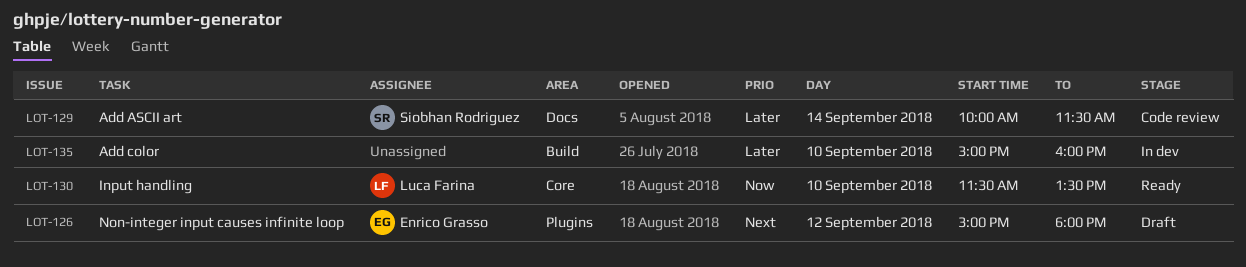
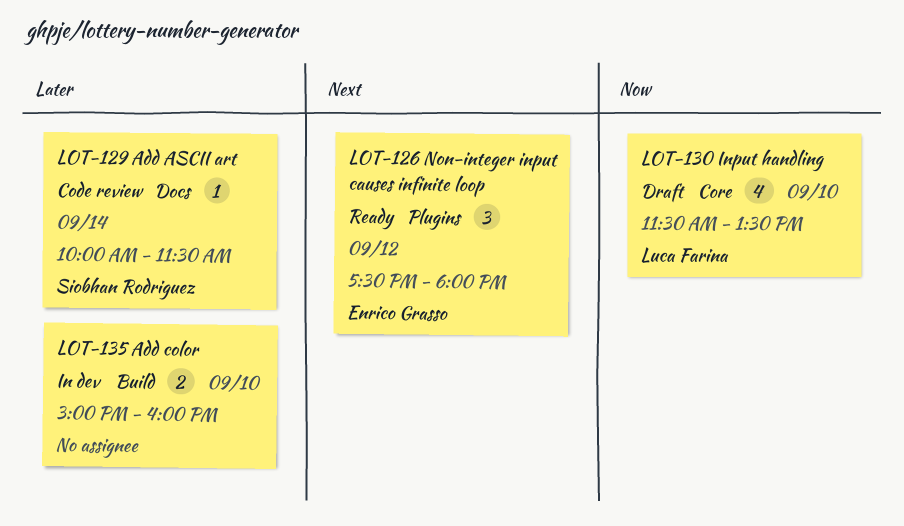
LOT-126, status: Draft -> Ready
LOT-126, begins: 15:00 -> 17:30
LOT-130, status: Ready -> Draft

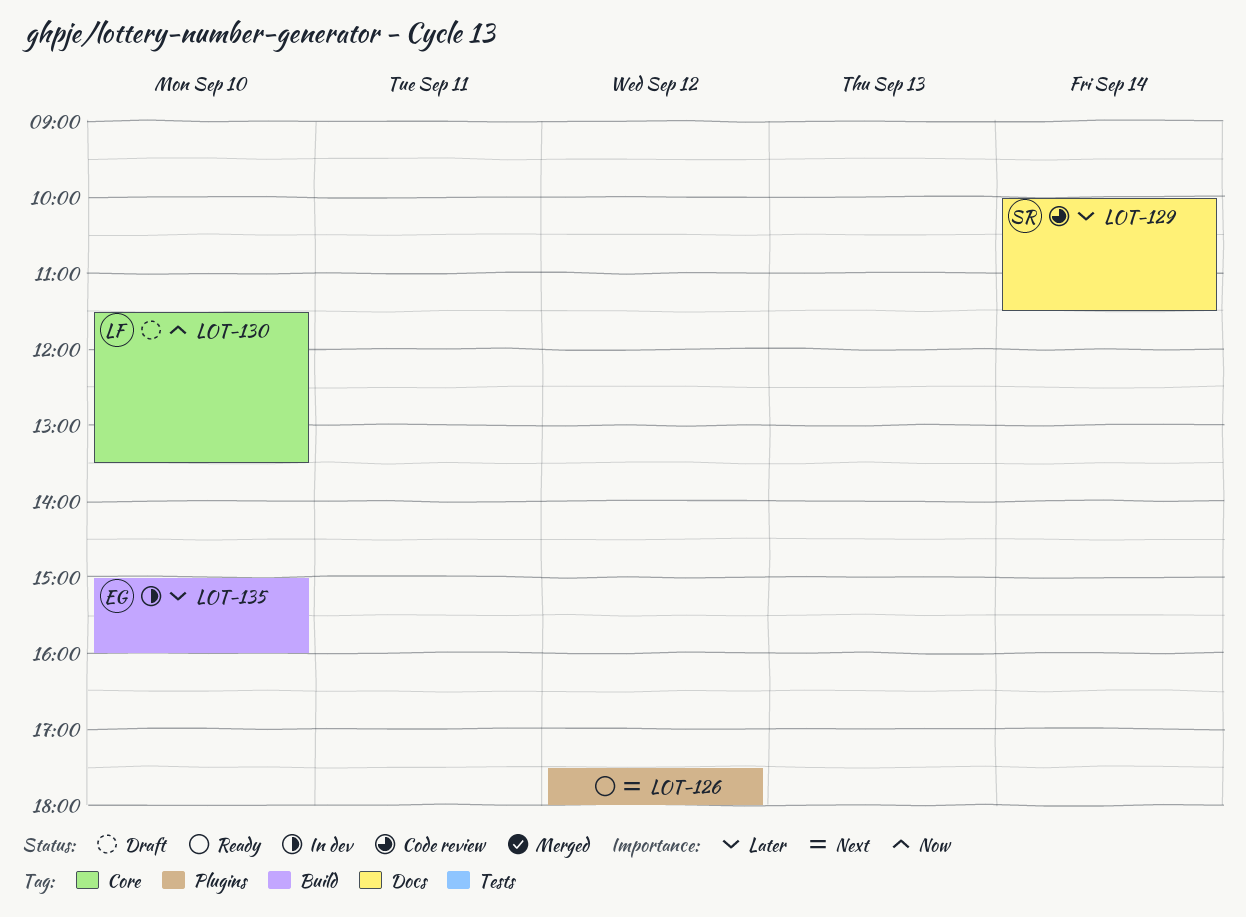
LOT-126, owner: Enrico Grasso -> none
LOT-135, owner: none -> Enrico Grasso

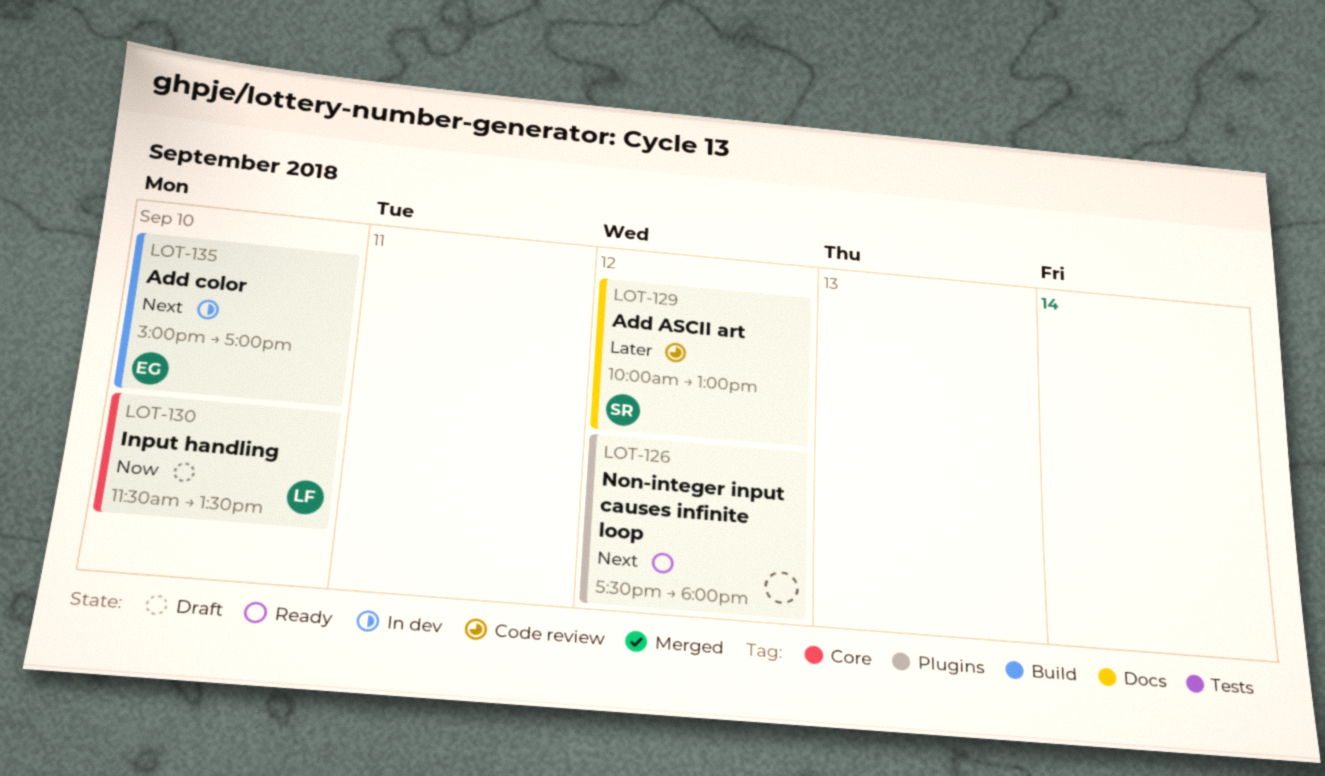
LOT-129, day: Sep 14 -> Sep 12
LOT-129, ends: 11:30 -> 13:00
LOT-135, priority: Later -> Next
LOT-135, ends: 16:00 -> 17:00

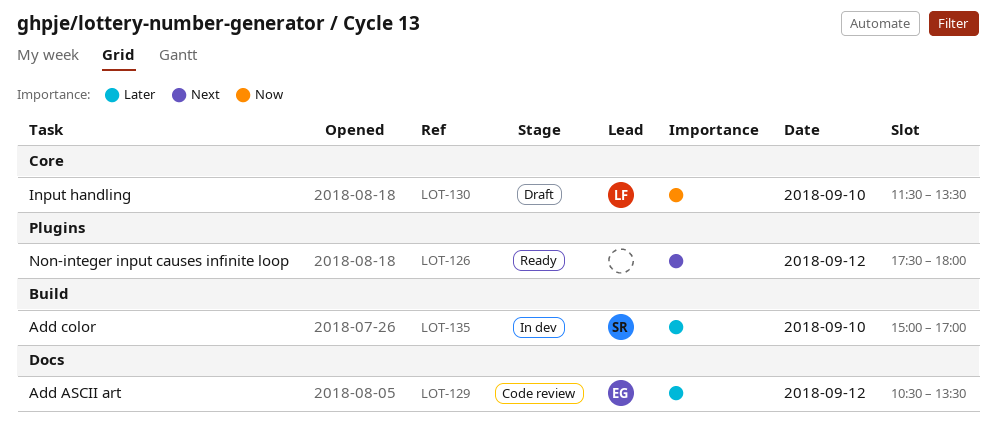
LOT-129, owner: SR -> EG
LOT-129, begins: 10:00 -> 10:30
LOT-129, ends: 13:00 -> 13:30
LOT-135, owner: EG -> SR
LOT-135, priority: Next -> Later

